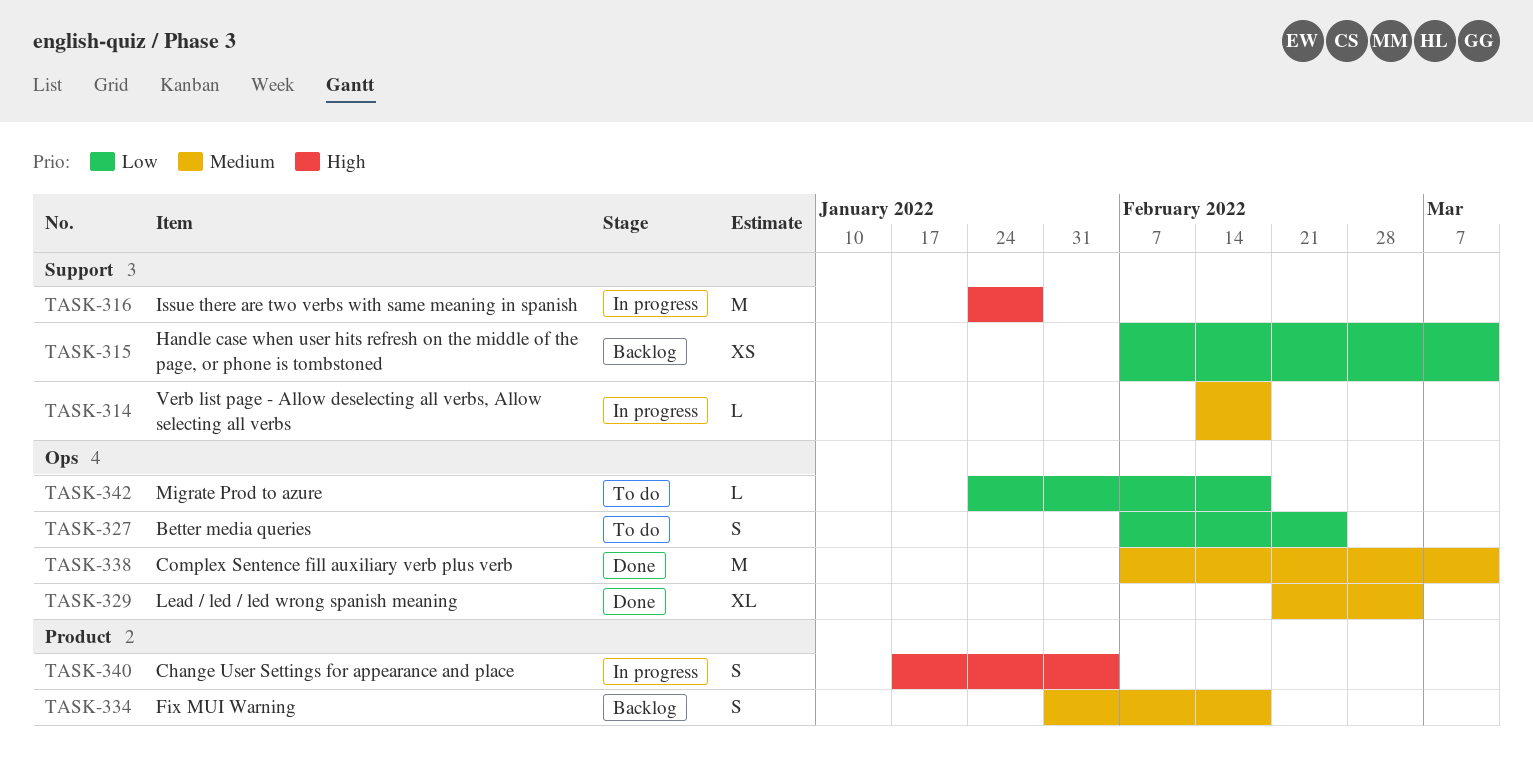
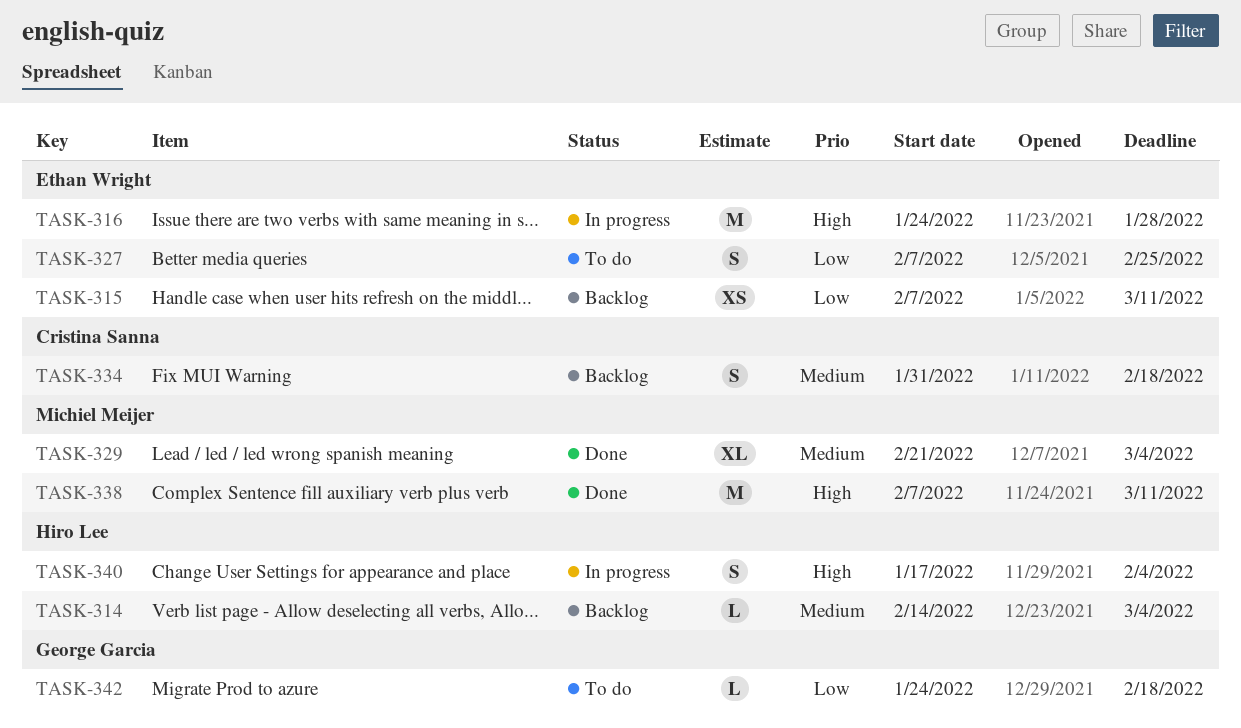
TASK-314, status: In progress -> Backlog
TASK-314, due: Feb 18 -> Mar 4
TASK-338, priority: Medium -> High

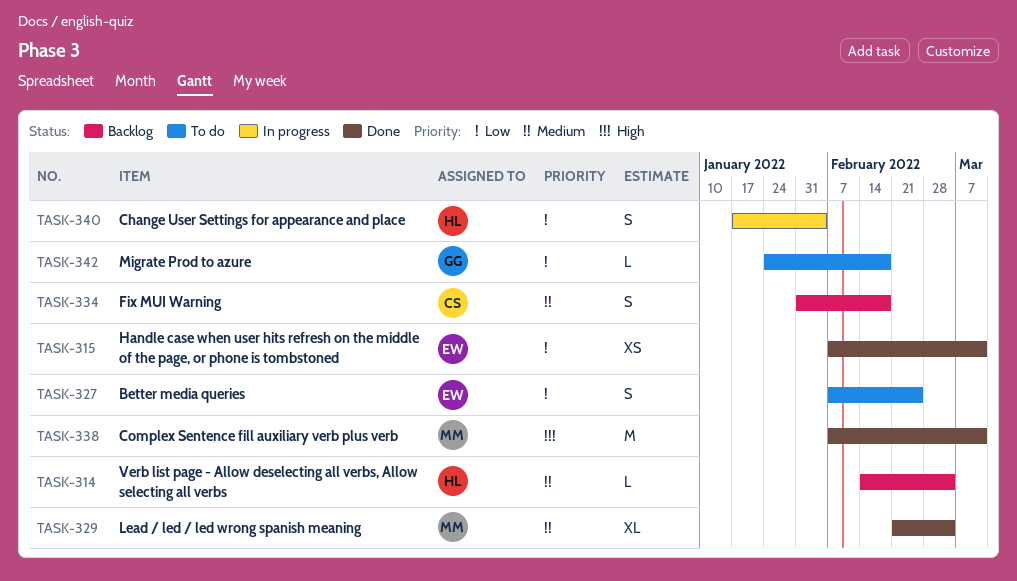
TASK-315, status: Backlog -> Done
TASK-316: present -> none
TASK-340, priority: High -> Low

